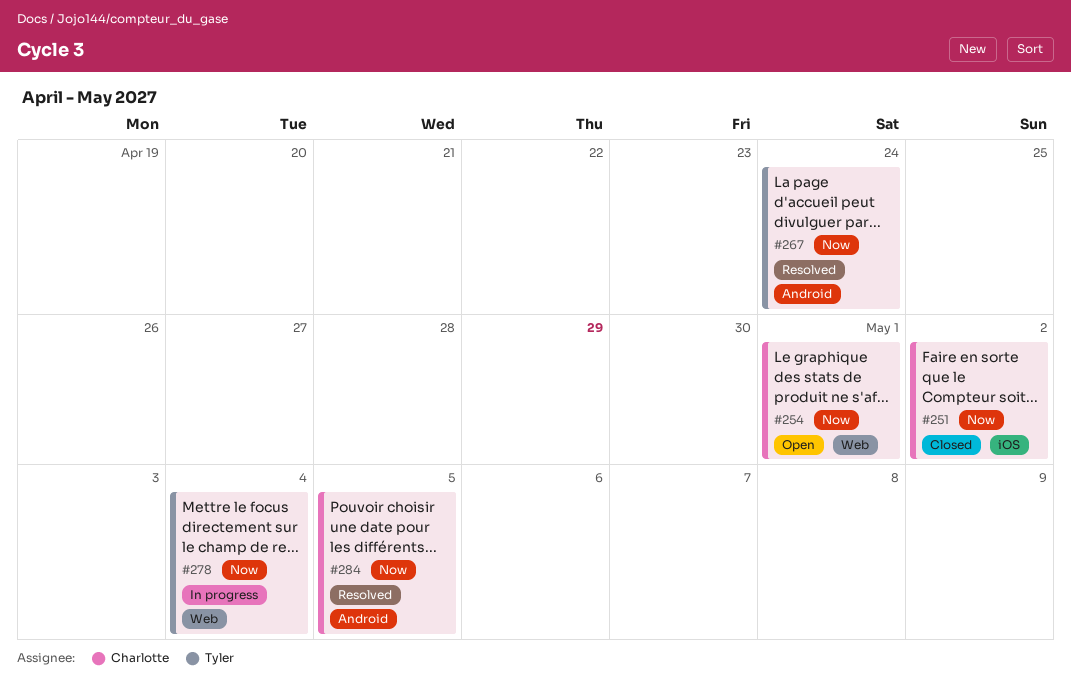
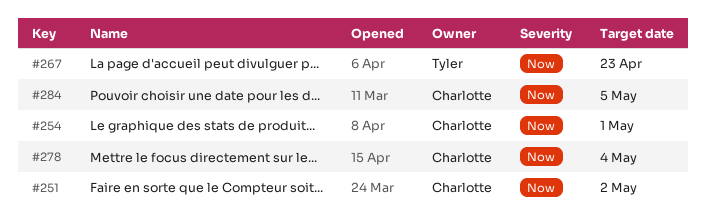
#267, due: Apr 24 -> Apr 23
#278, owner: Tyler -> Charlotte

